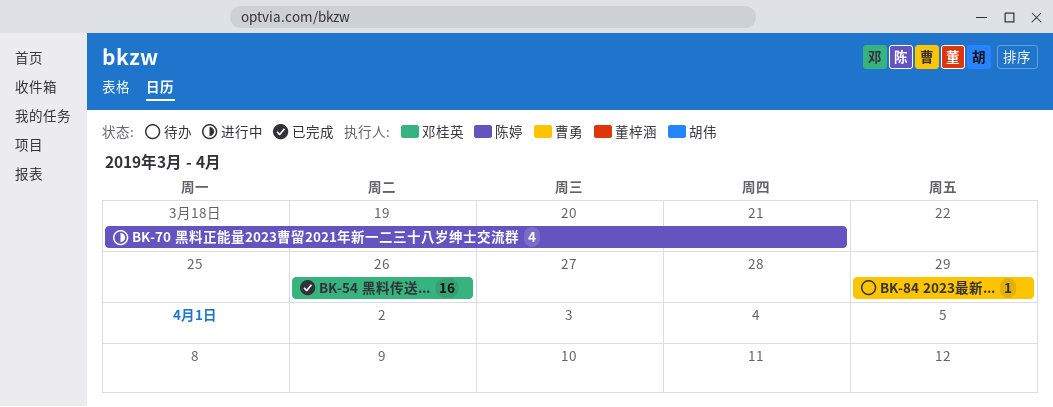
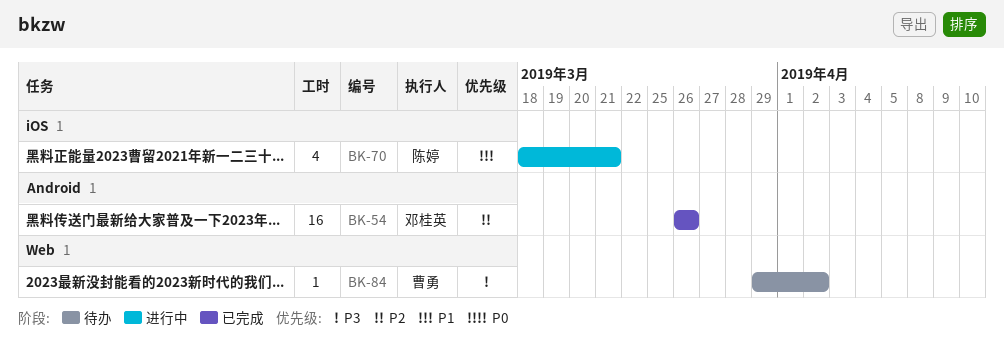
BK-84, due: Mar 29 -> Apr 2

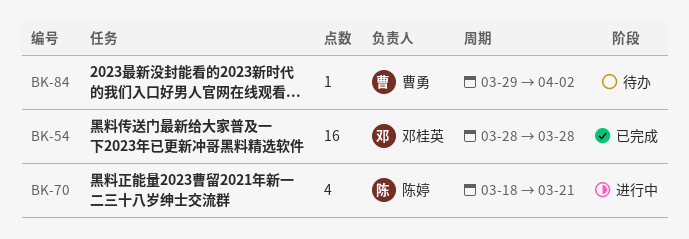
BK-54, start: Mar 26 -> Mar 28
BK-54, due: Mar 26 -> Mar 28

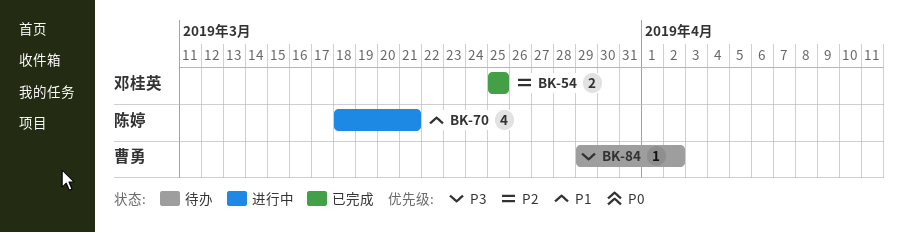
BK-54, estimate: 16 -> 2
BK-54, start: Mar 28 -> Mar 25
BK-54, due: Mar 28 -> Mar 25

